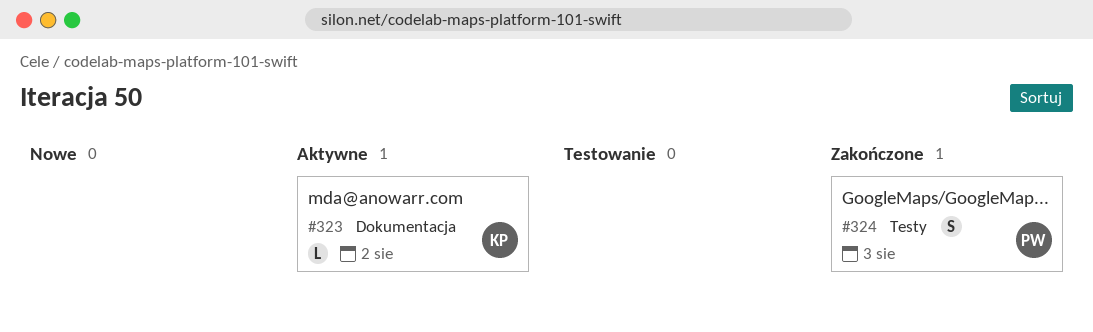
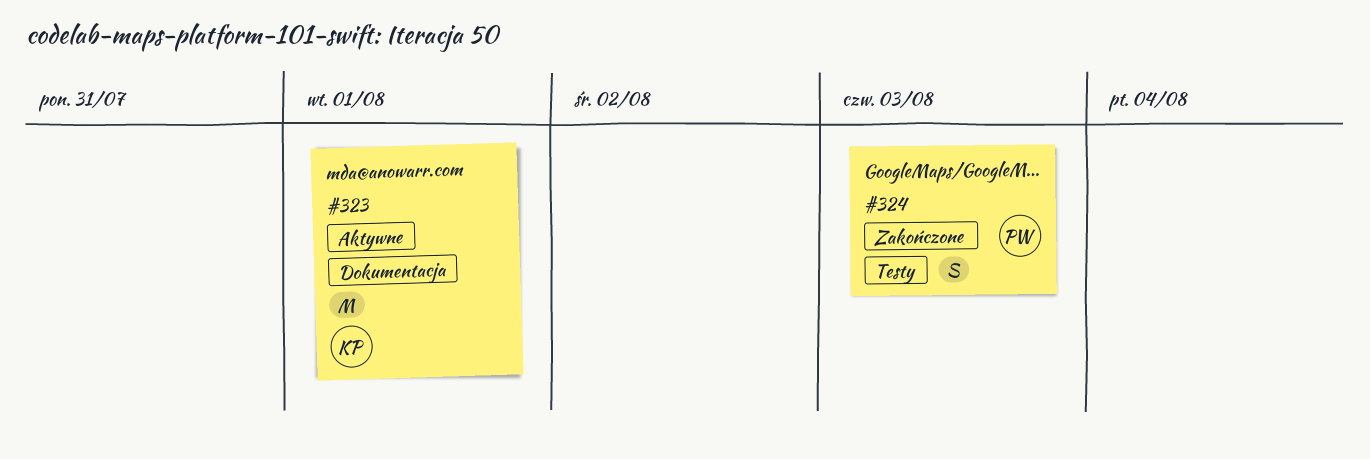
#323, estimate: L -> M
#323, due: Aug 2 -> Aug 1

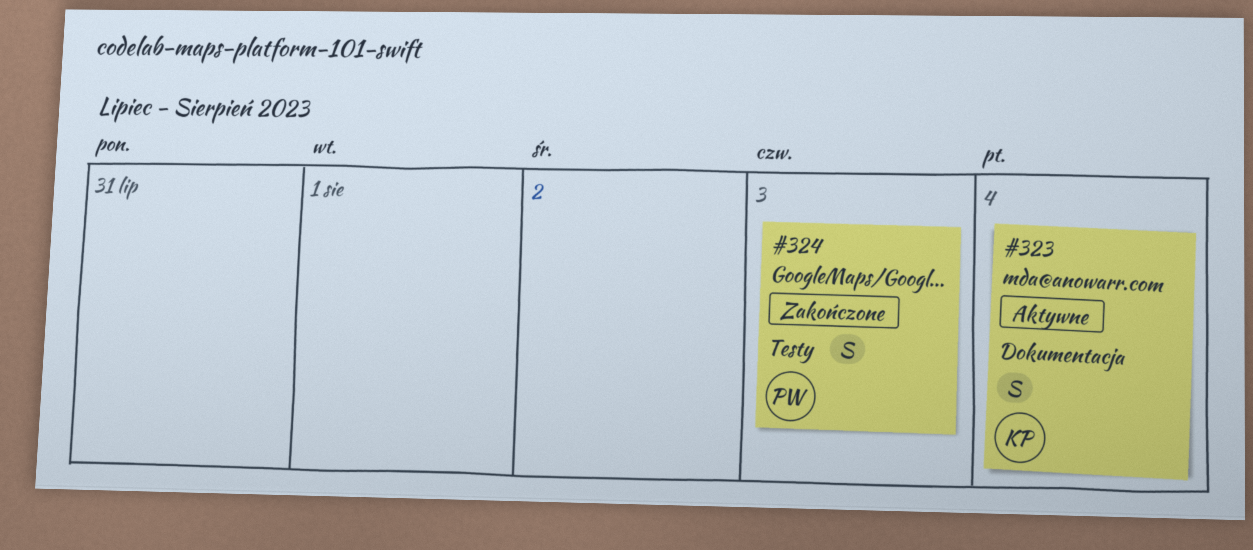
#323, estimate: M -> S
#323, due: Aug 1 -> Aug 4

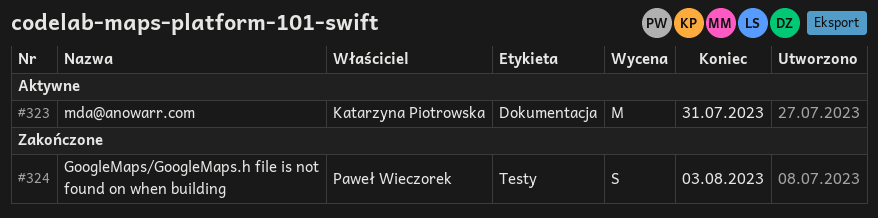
#323, estimate: S -> M
#323, due: Aug 4 -> Jul 31

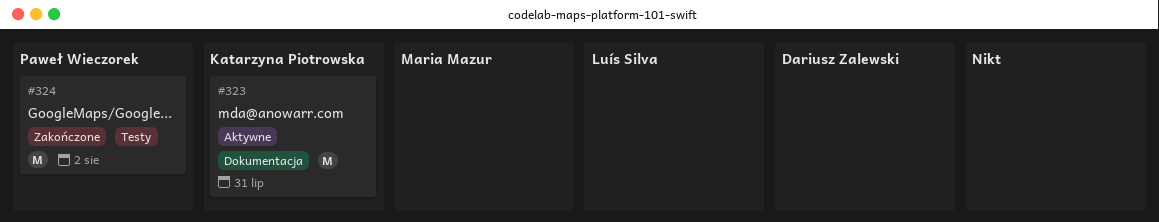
#324, estimate: S -> M
#324, due: Aug 3 -> Aug 2

